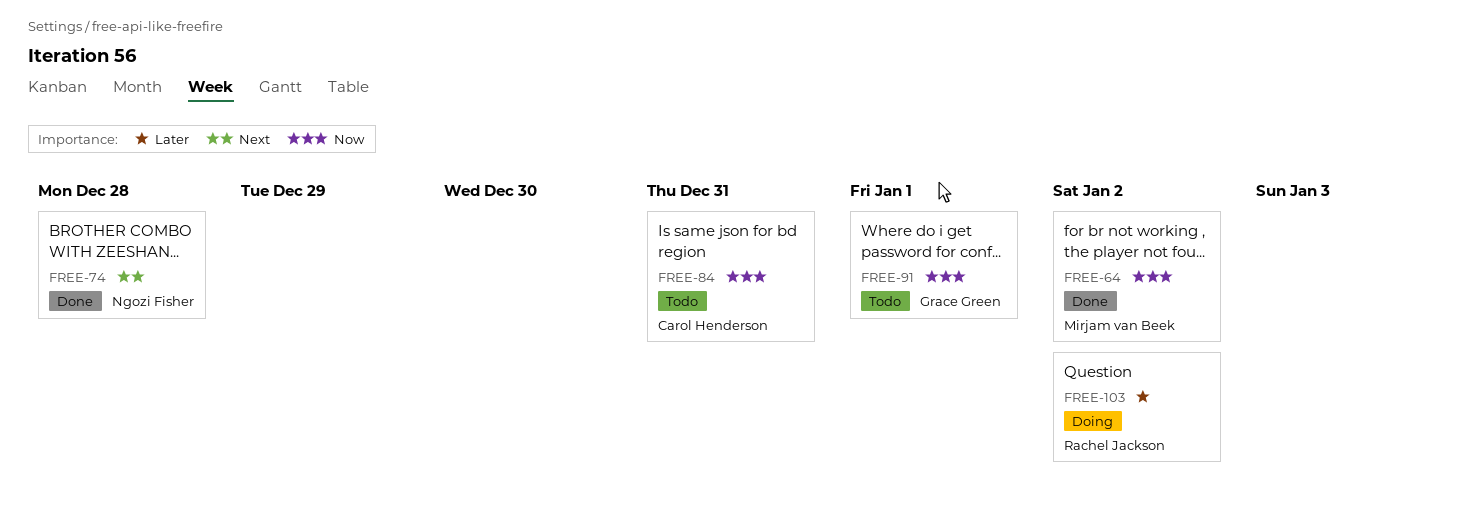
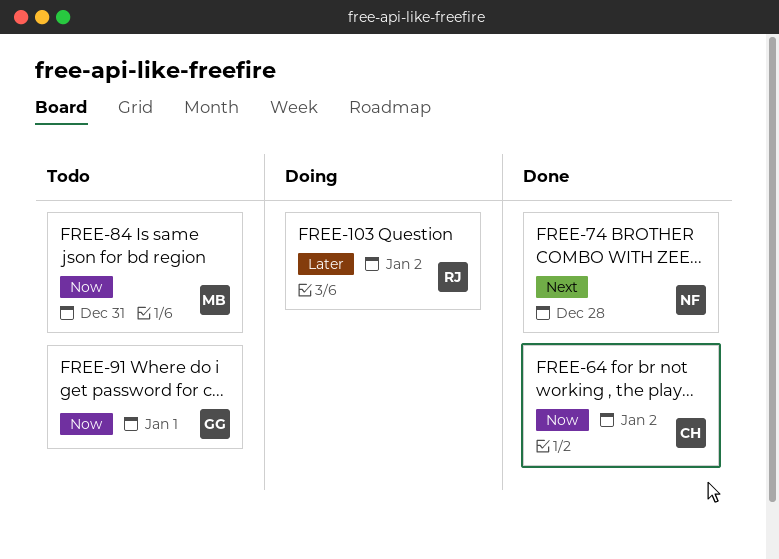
FREE-64, owner: Mirjam van Beek -> Carol Henderson
FREE-84, owner: Carol Henderson -> Mirjam van Beek

